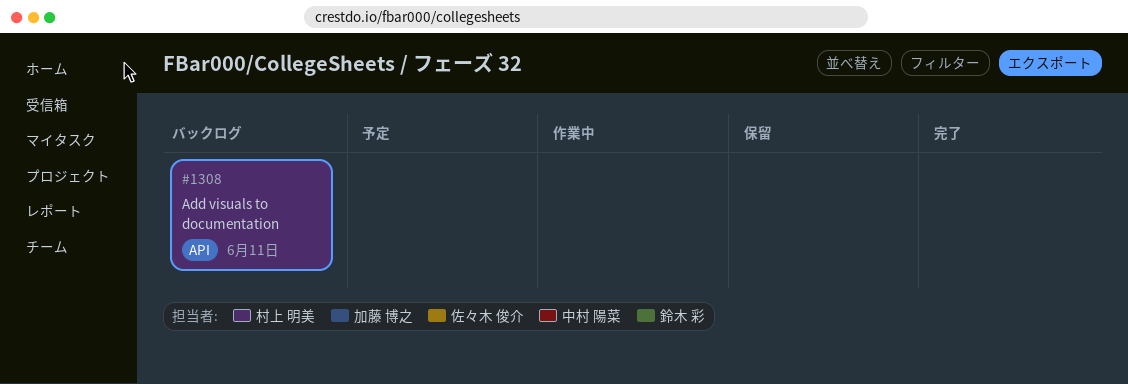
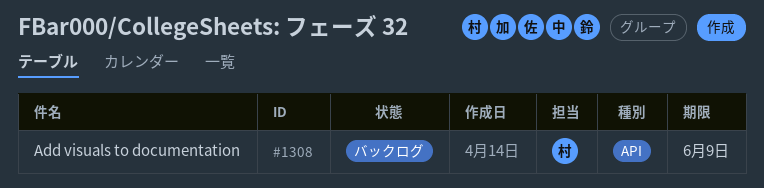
#1308, due: Jun 11 -> Jun 9

